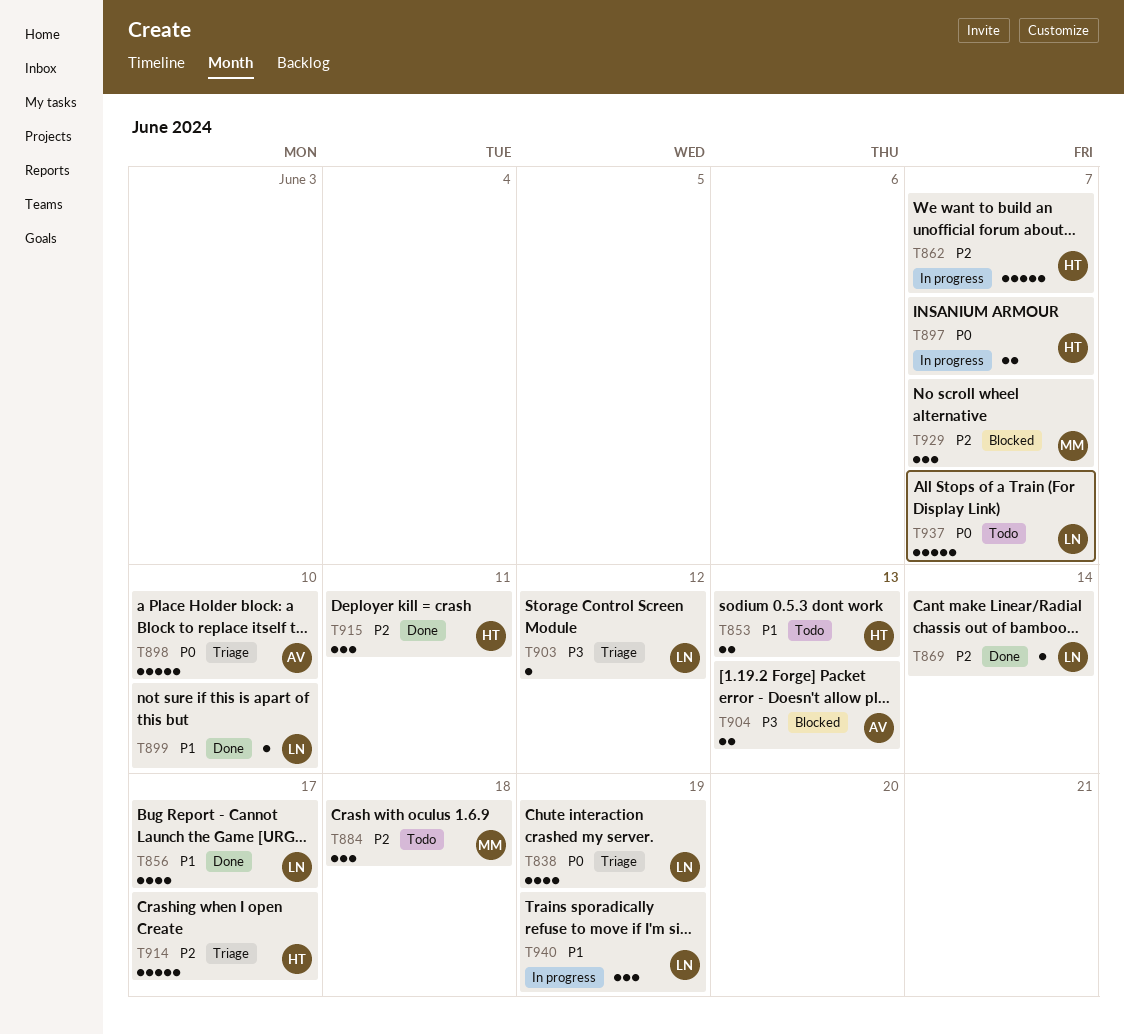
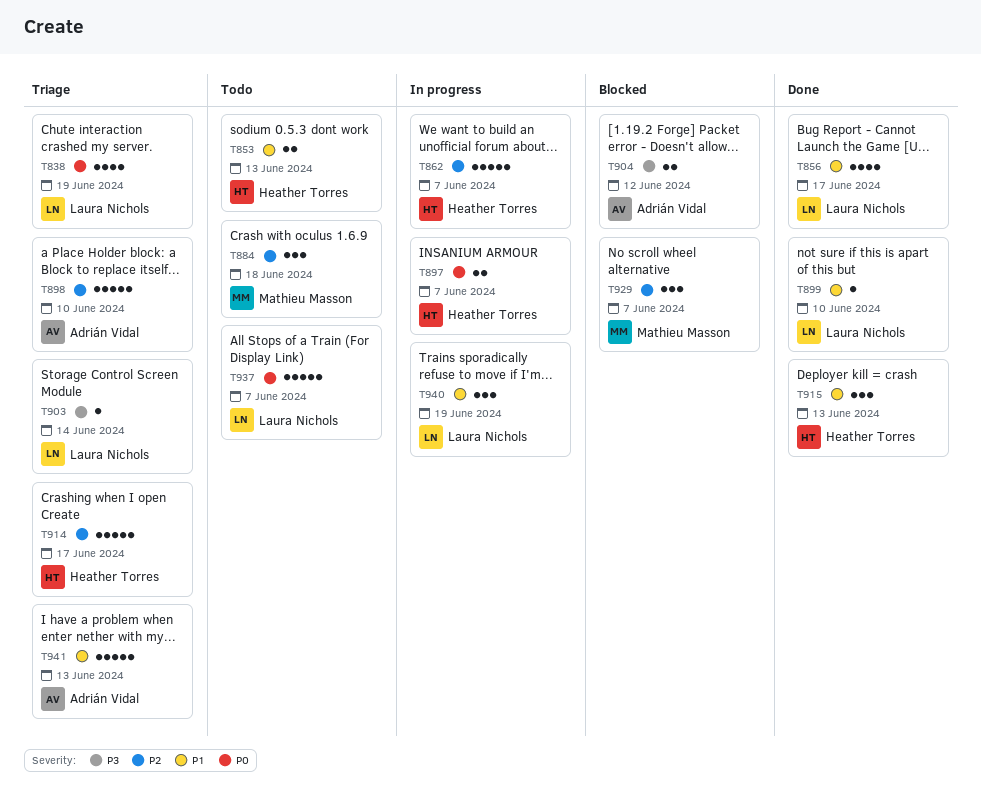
T869: present -> none
T898, priority: P0 -> P2
T903, due: Jun 12 -> Jun 14
T904, due: Jun 13 -> Jun 12
T915, priority: P2 -> P1
T915, due: Jun 11 -> Jun 13
T941: none -> present

